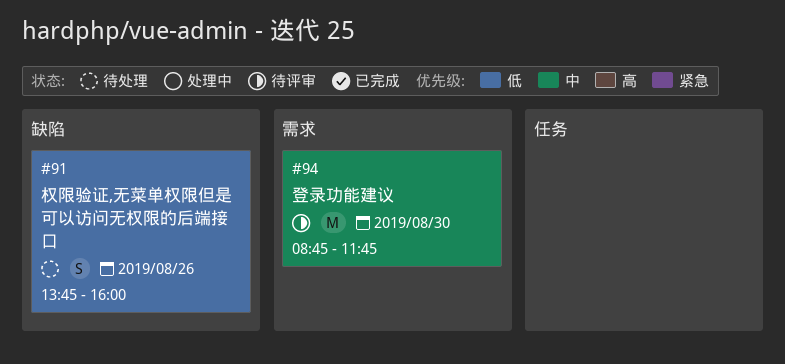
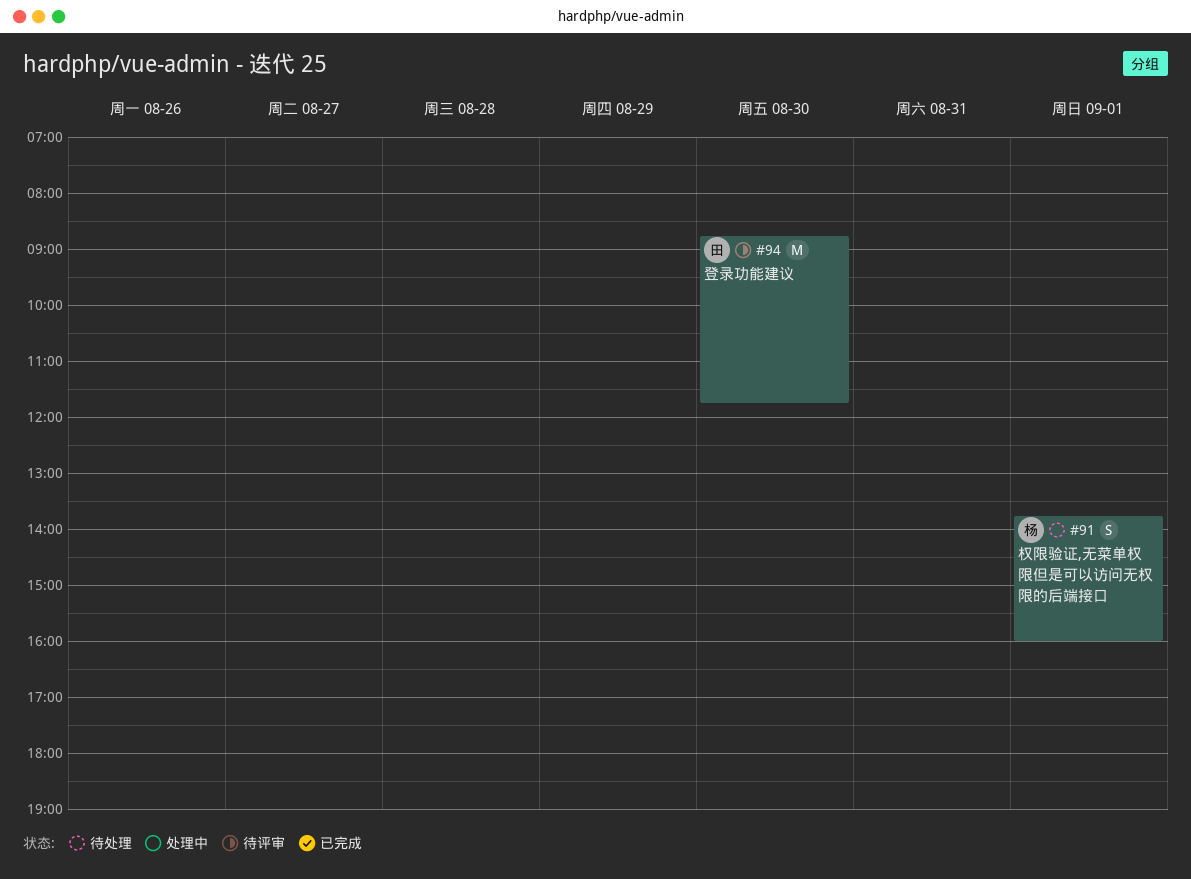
#91, day: Aug 26 -> Sep 1

